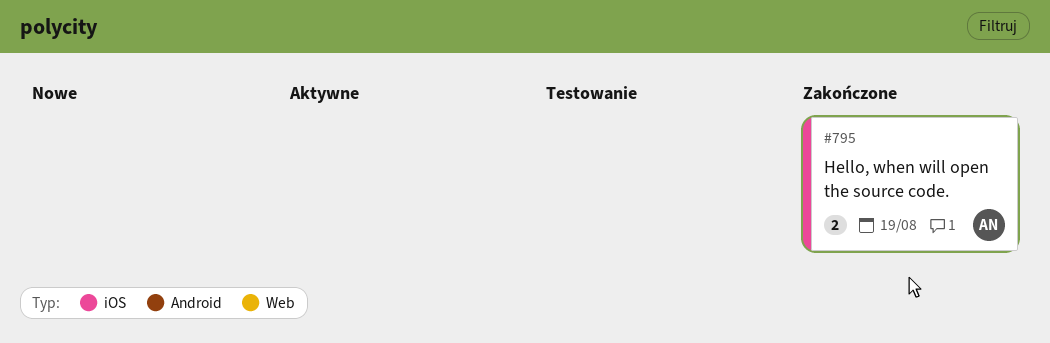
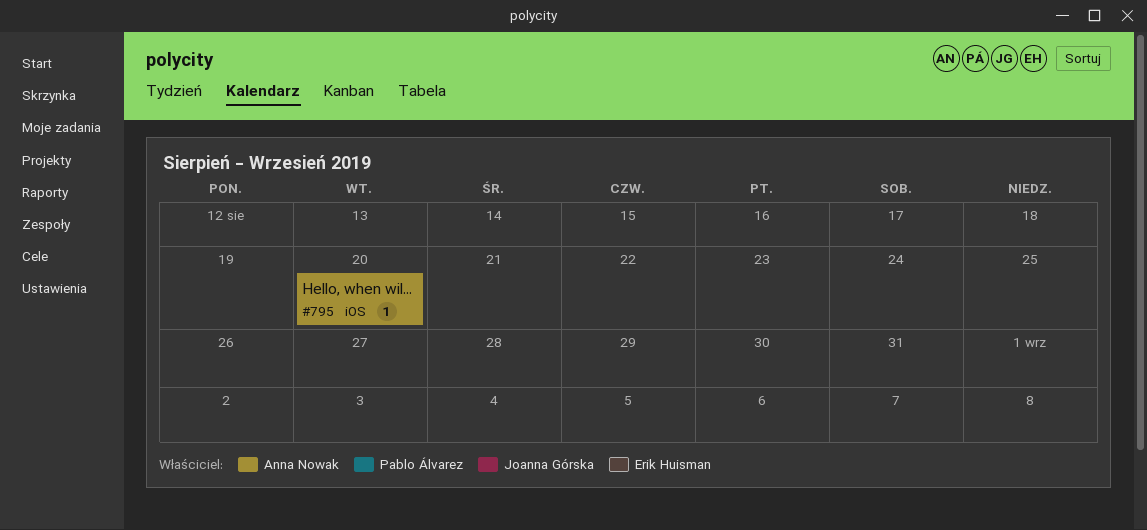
#795, estimate: 2 -> 1
#795, due: Aug 19 -> Aug 20

